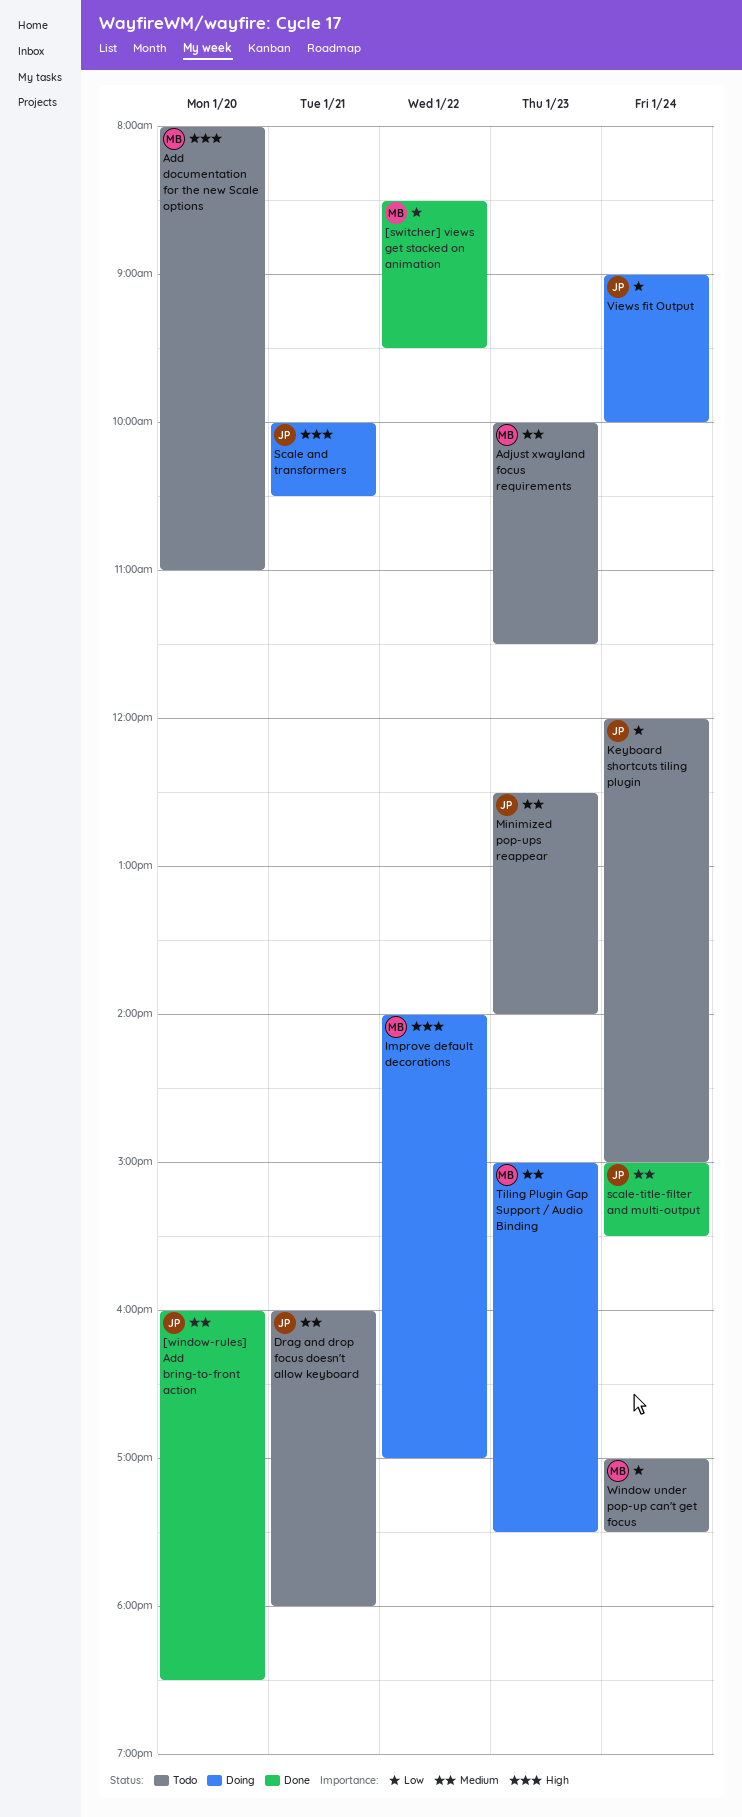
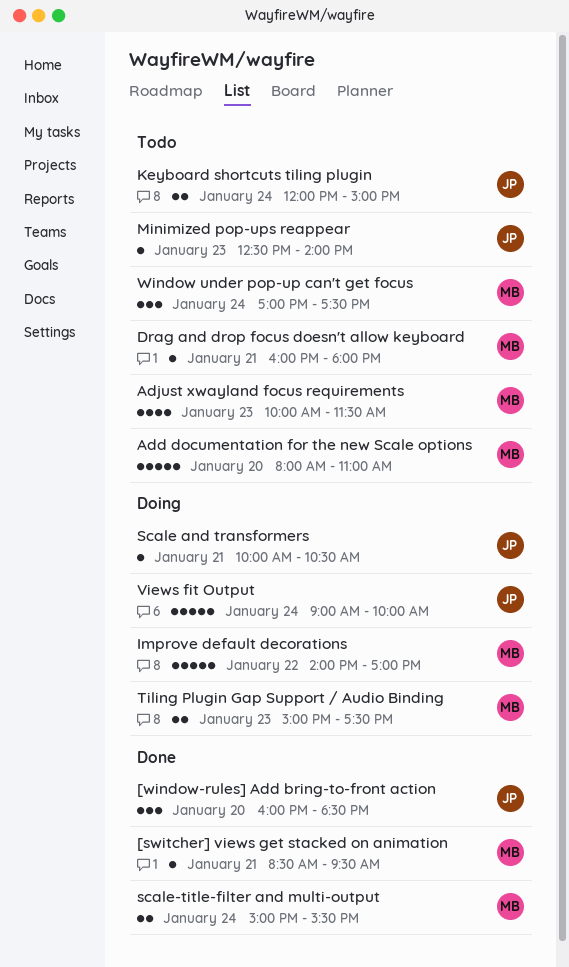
[switcher] views get stacked on animation, day: Jan 22 -> Jan 21
Drag and drop focus doesn't allow keyboard, owner: JP -> MB
scale-title-filter and multi-output, owner: JP -> MB

